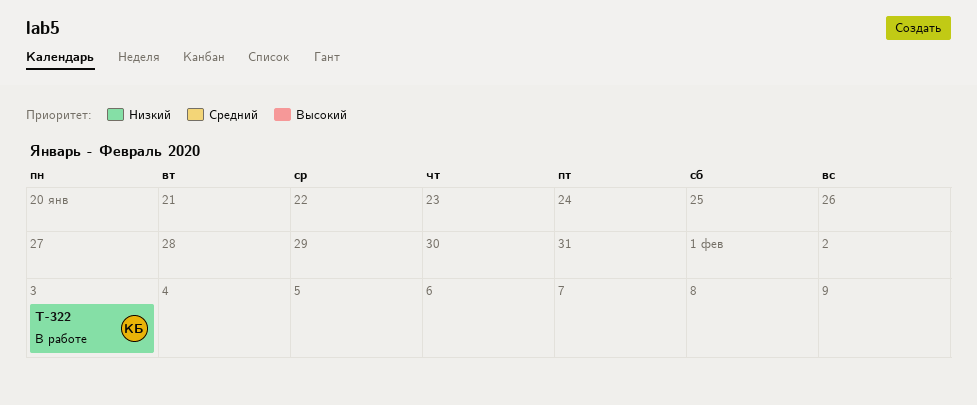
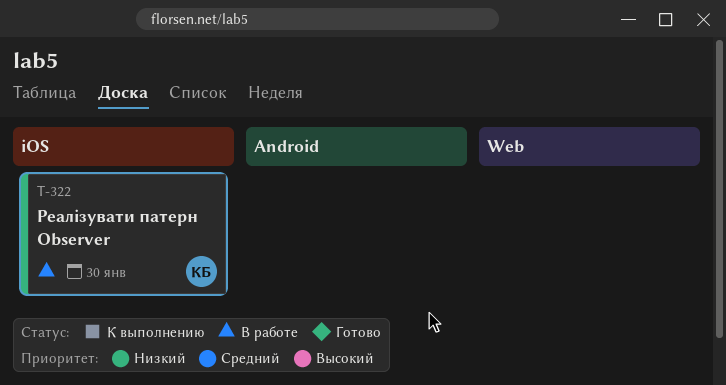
T-322, due: Feb 3 -> Jan 30

